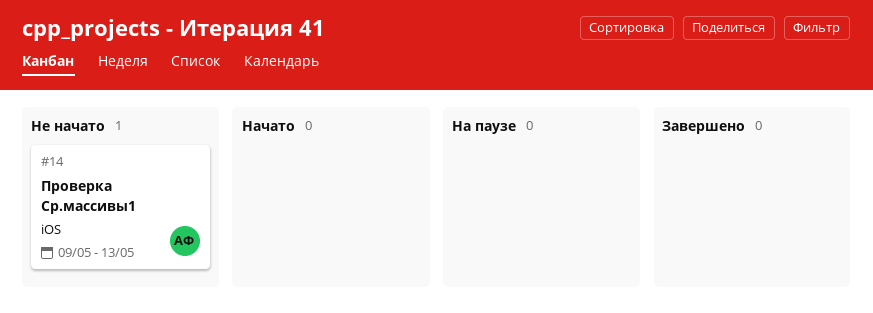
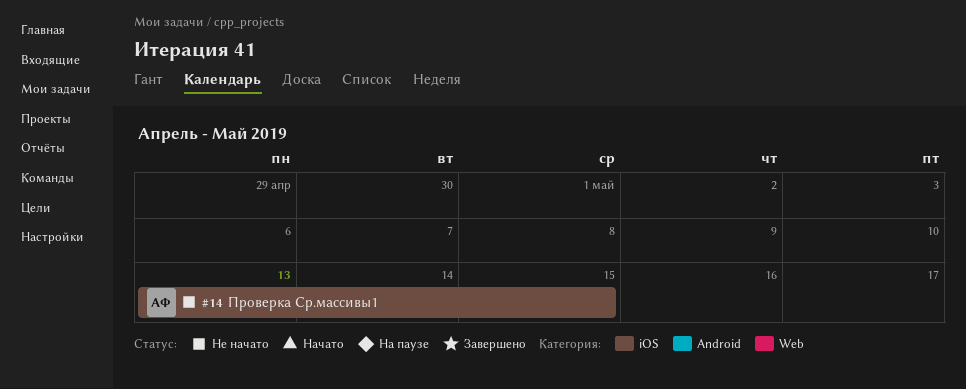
#14, start: May 9 -> May 13
#14, due: May 13 -> May 15

